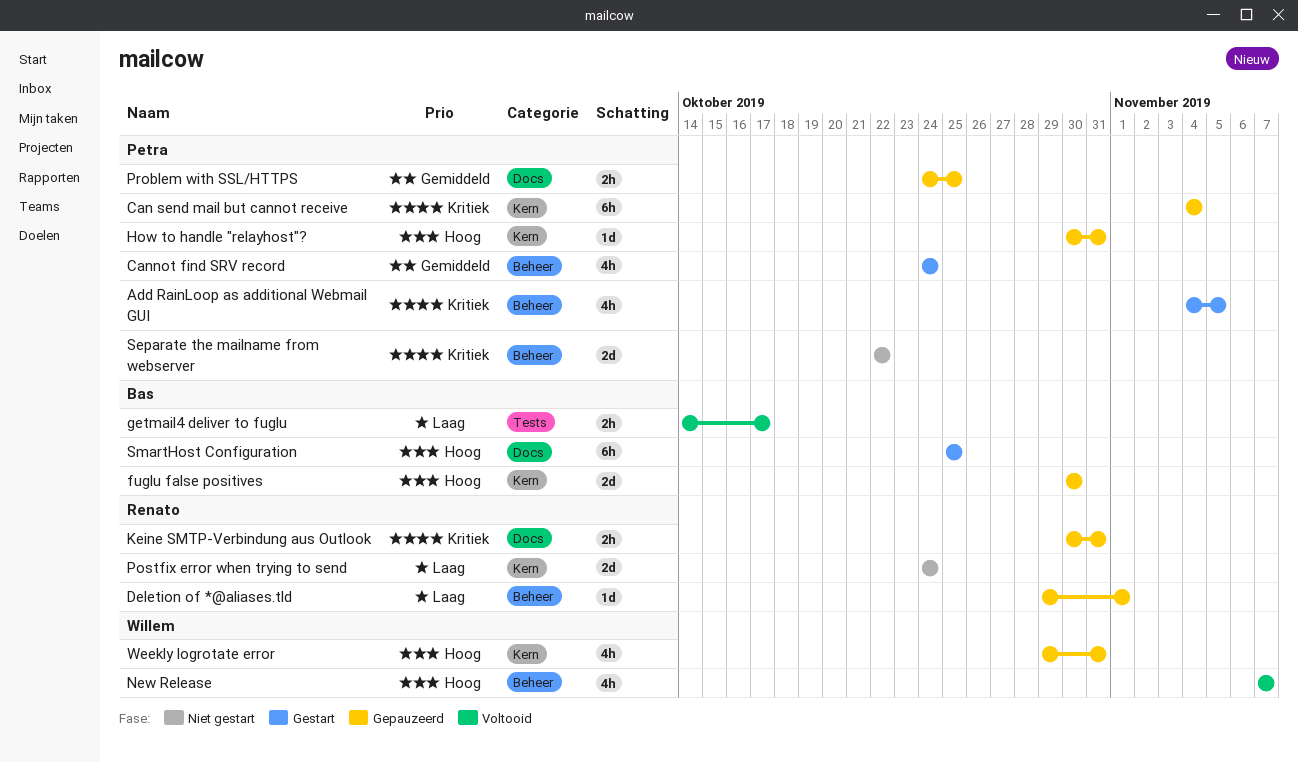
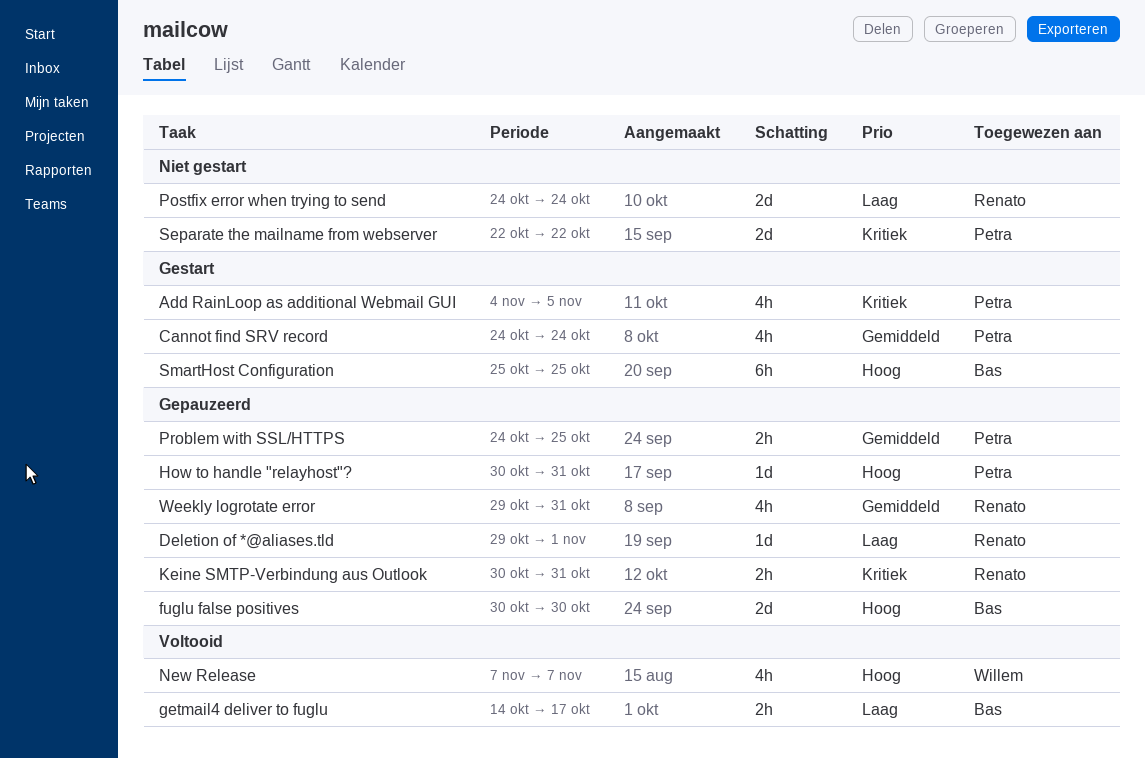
Can send mail but cannot receive: present -> none
Weekly logrotate error, owner: Willem -> Renato
Weekly logrotate error, priority: Hoog -> Gemiddeld

